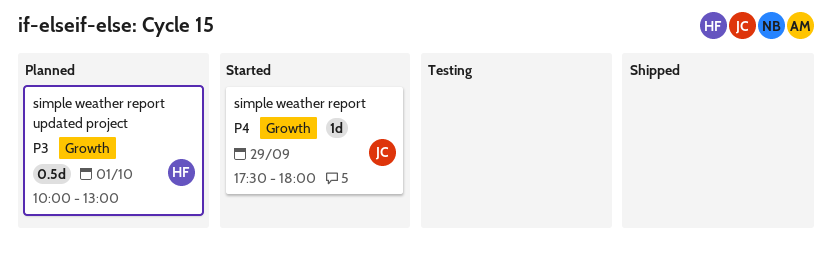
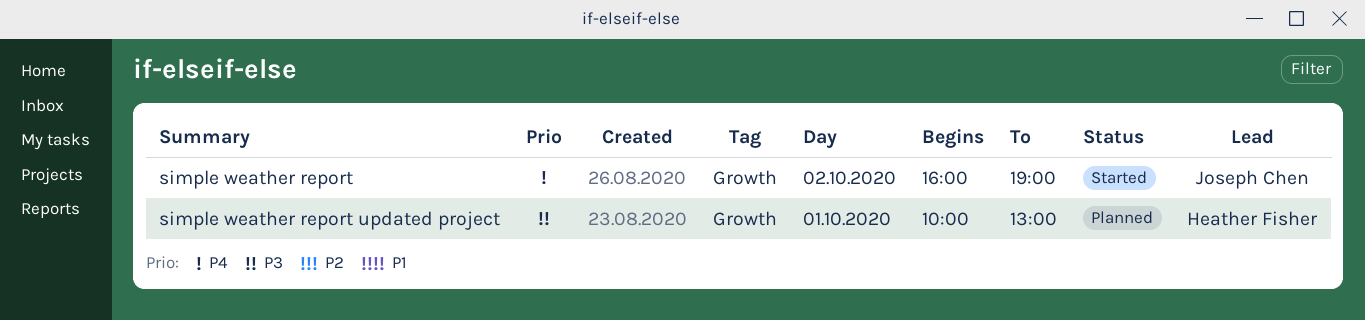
simple weather report, day: Sep 29 -> Oct 2
simple weather report, begins: 17:30 -> 16:00
simple weather report, ends: 18:00 -> 19:00

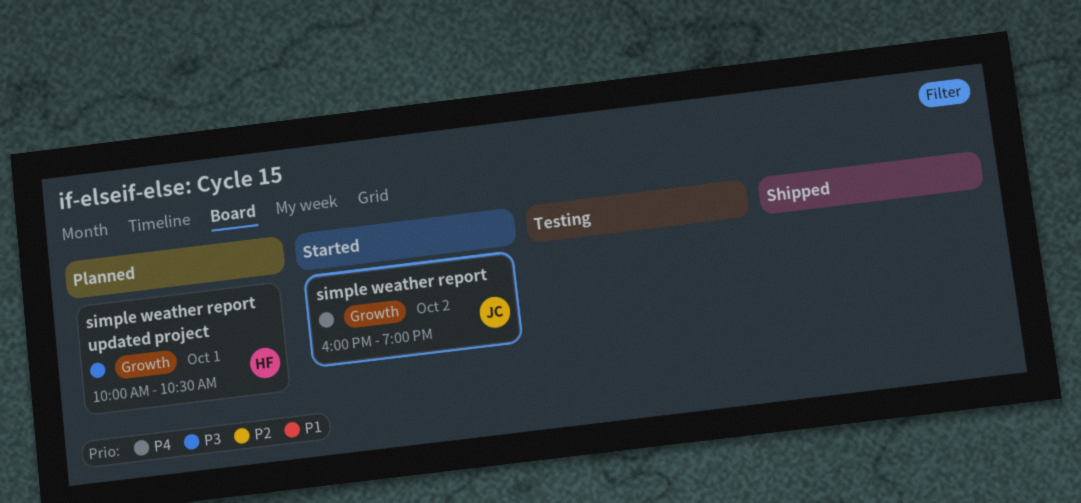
simple weather report updated project, ends: 13:00 -> 10:30

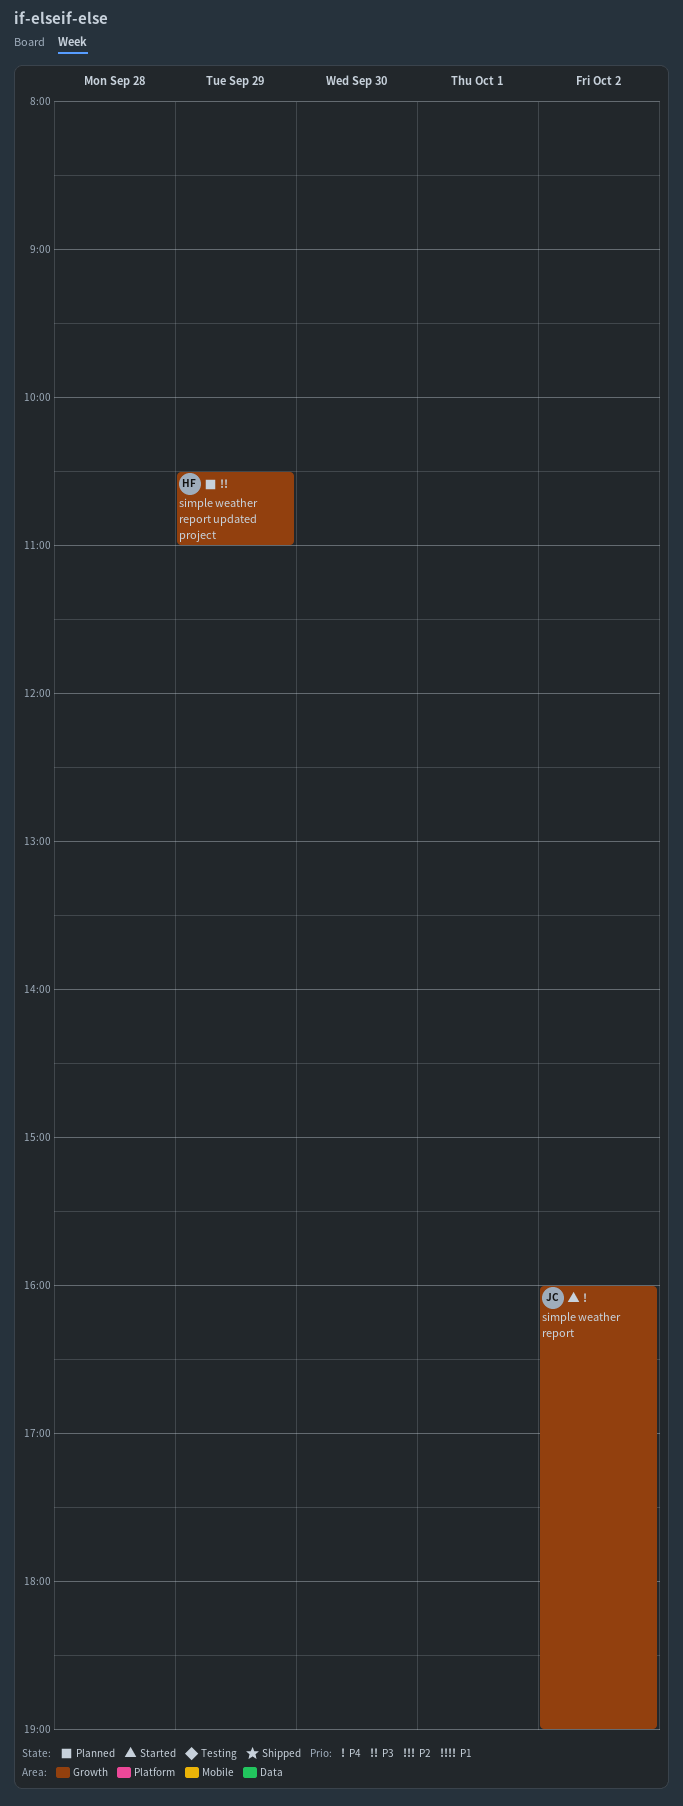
simple weather report updated project, day: Oct 1 -> Sep 29
simple weather report updated project, begins: 10:00 -> 10:30
simple weather report updated project, ends: 10:30 -> 11:00

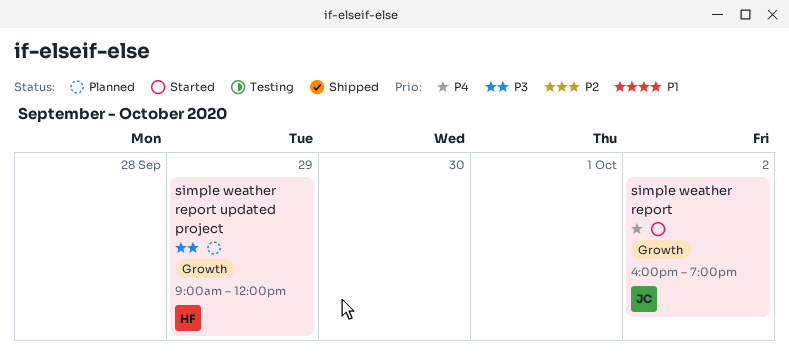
simple weather report updated project, begins: 10:30 -> 09:00
simple weather report updated project, ends: 11:00 -> 12:00

